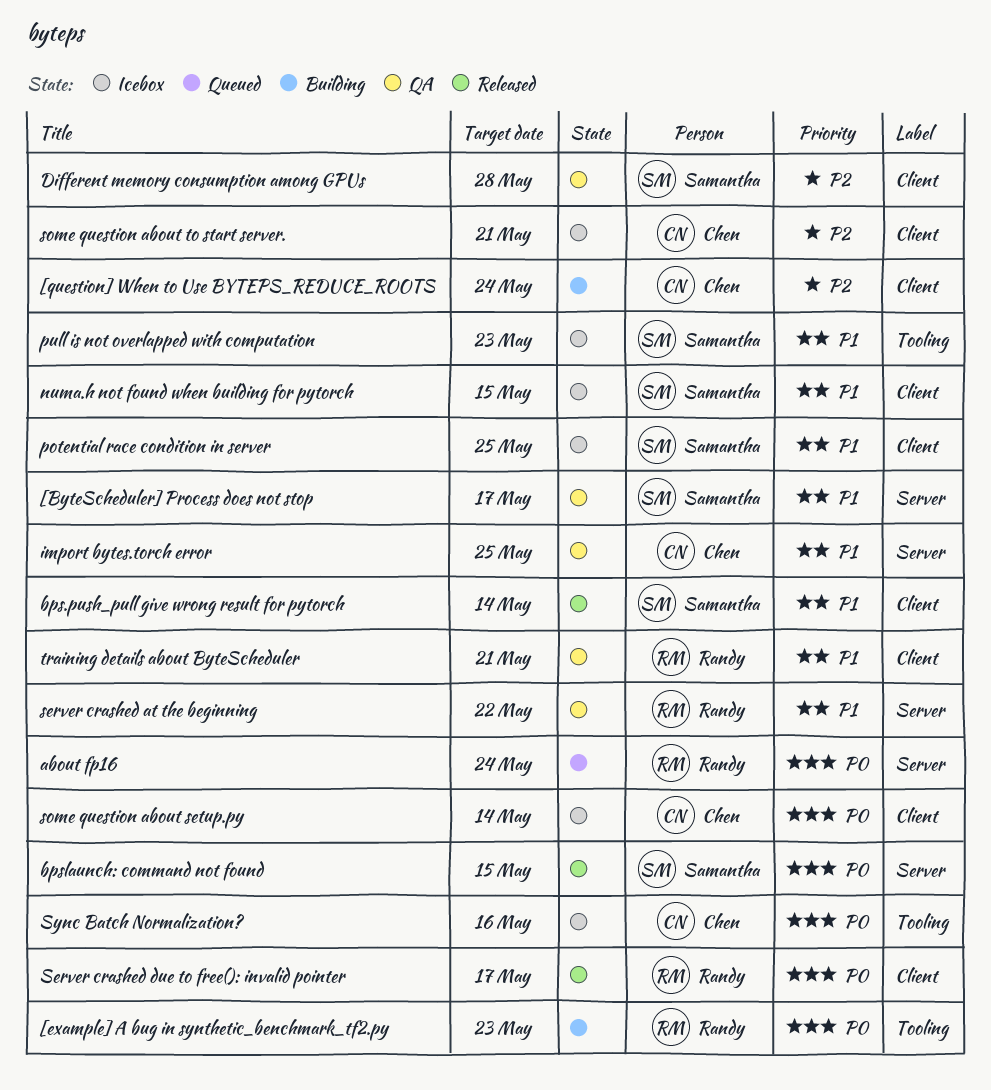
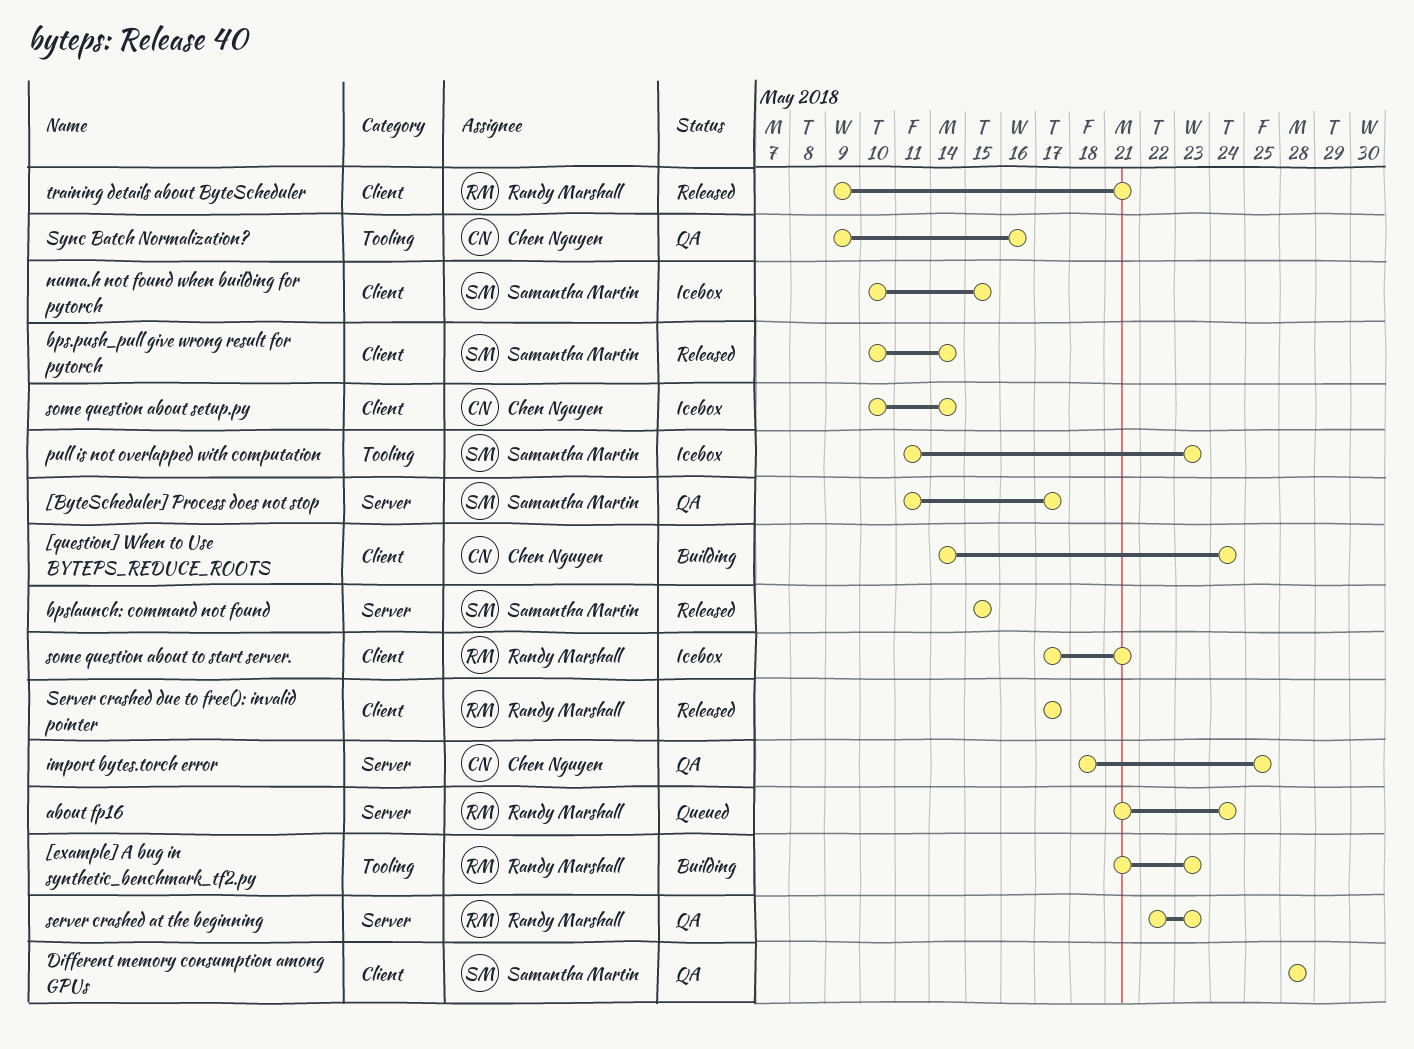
potential race condition in server: present -> none
server crashed at the beginning, due: May 22 -> May 23
some question about to start server., owner: Chen Nguyen -> Randy Marshall
Sync Batch Normalization?, status: Icebox -> QA
training details about ByteScheduler, status: QA -> Released

